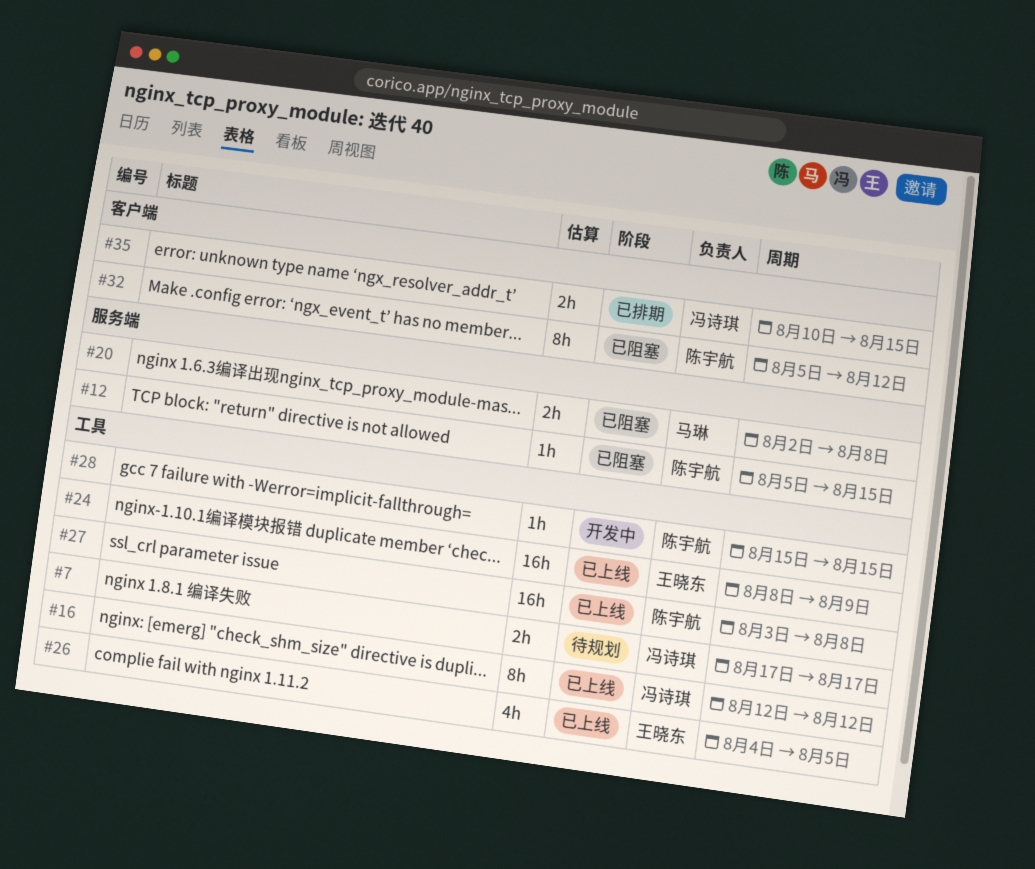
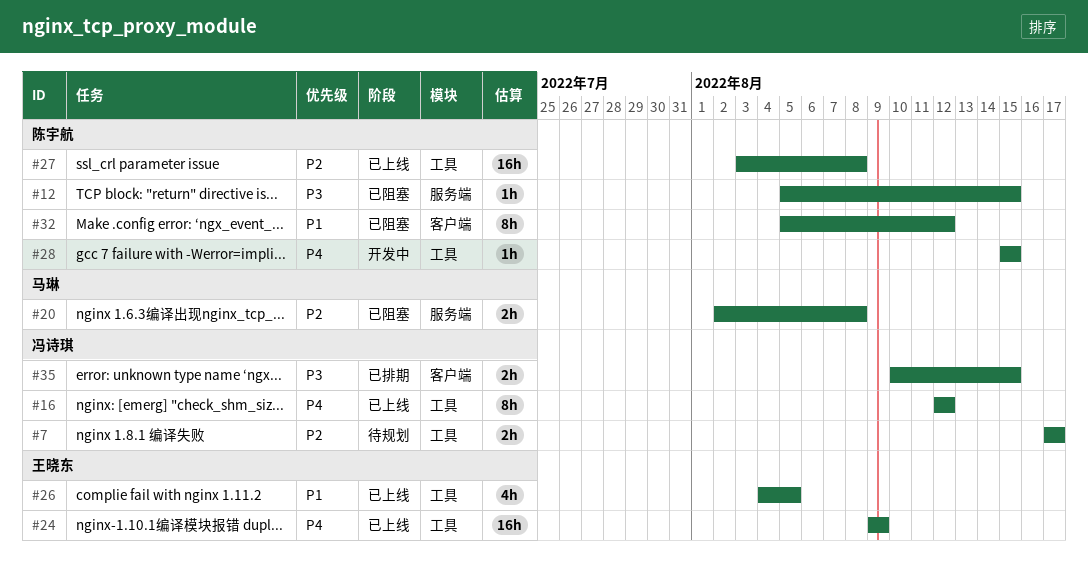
#24, start: Aug 8 -> Aug 9

